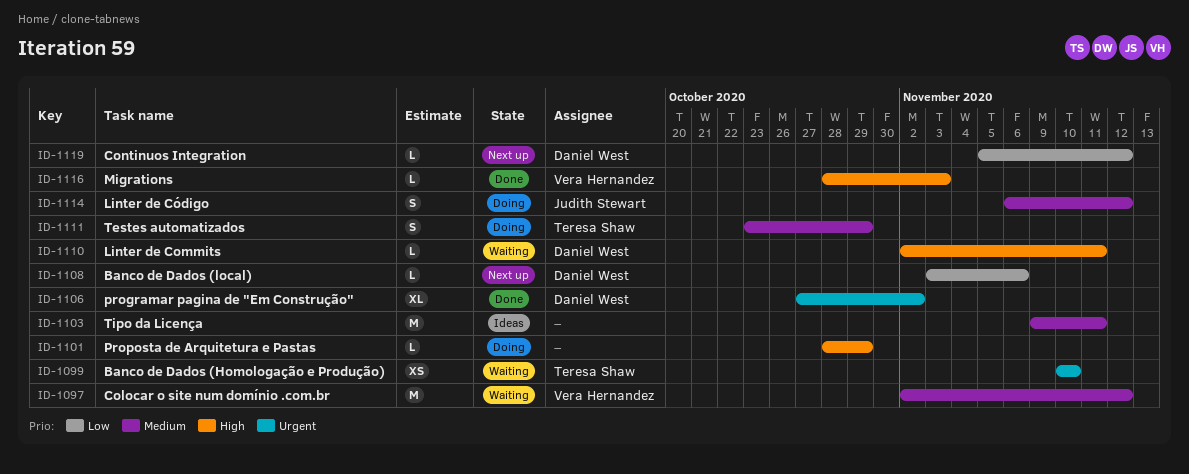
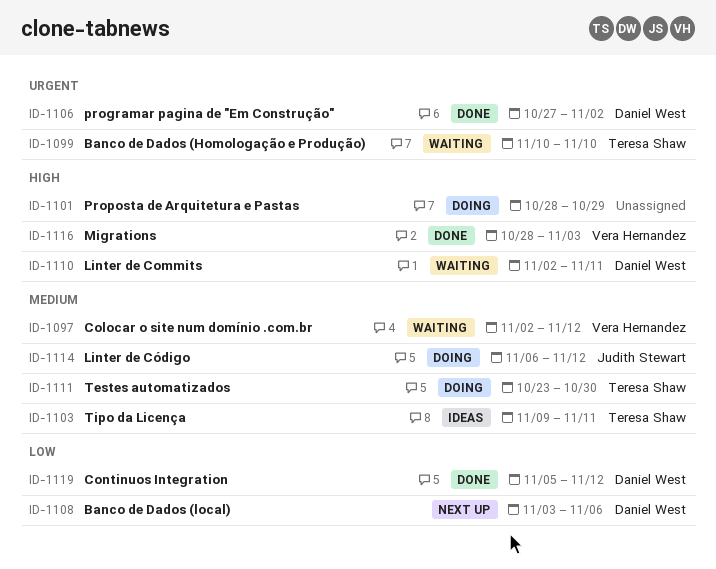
ID-1103, owner: none -> Teresa Shaw
ID-1111, due: Oct 29 -> Oct 30
ID-1119, status: Next up -> Done

